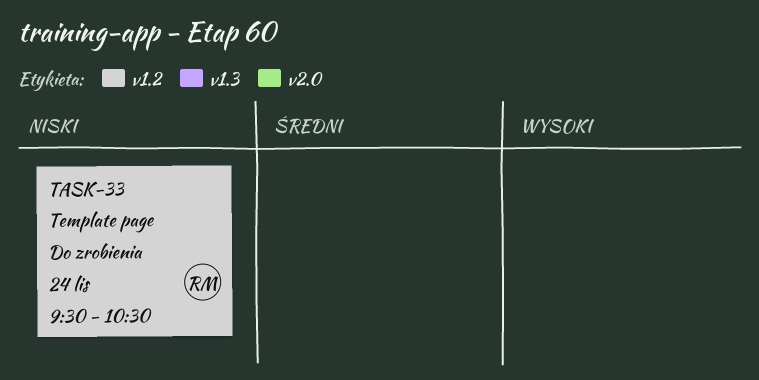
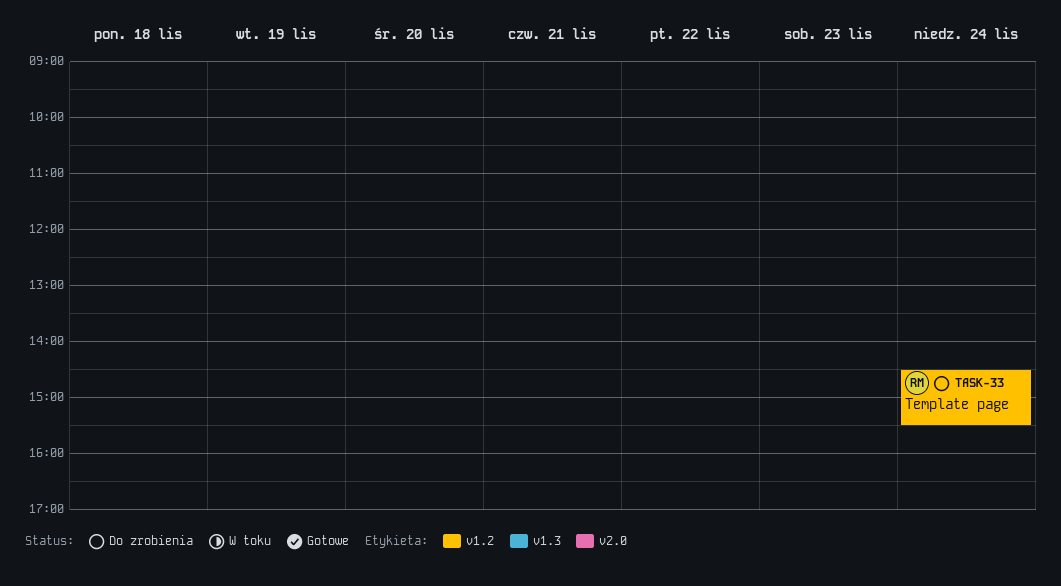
TASK-33, begins: 09:30 -> 14:30
TASK-33, ends: 10:30 -> 15:30

